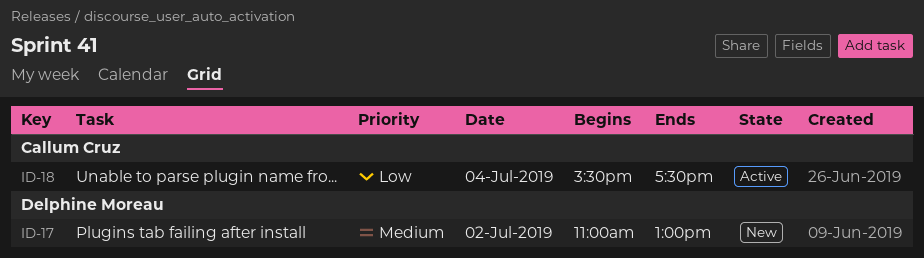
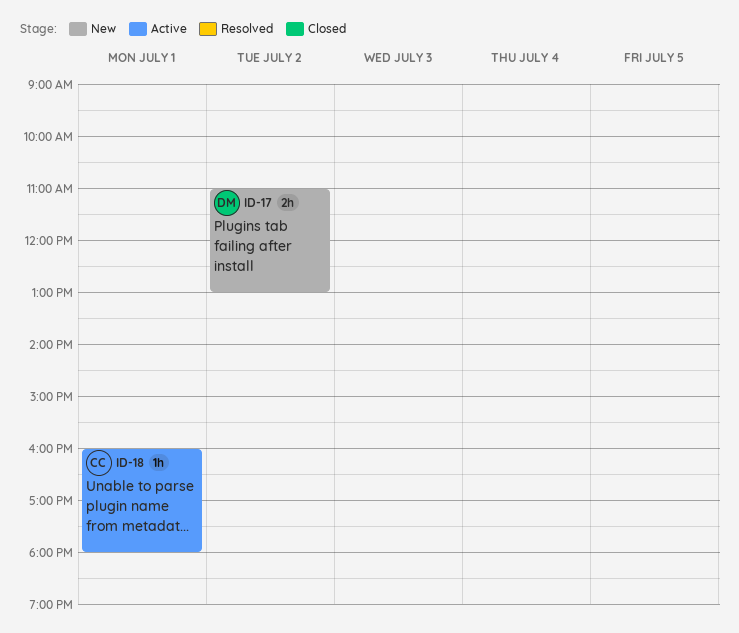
ID-18, day: Jul 4 -> Jul 1
ID-18, begins: 15:30 -> 16:00
ID-18, ends: 17:30 -> 18:00

